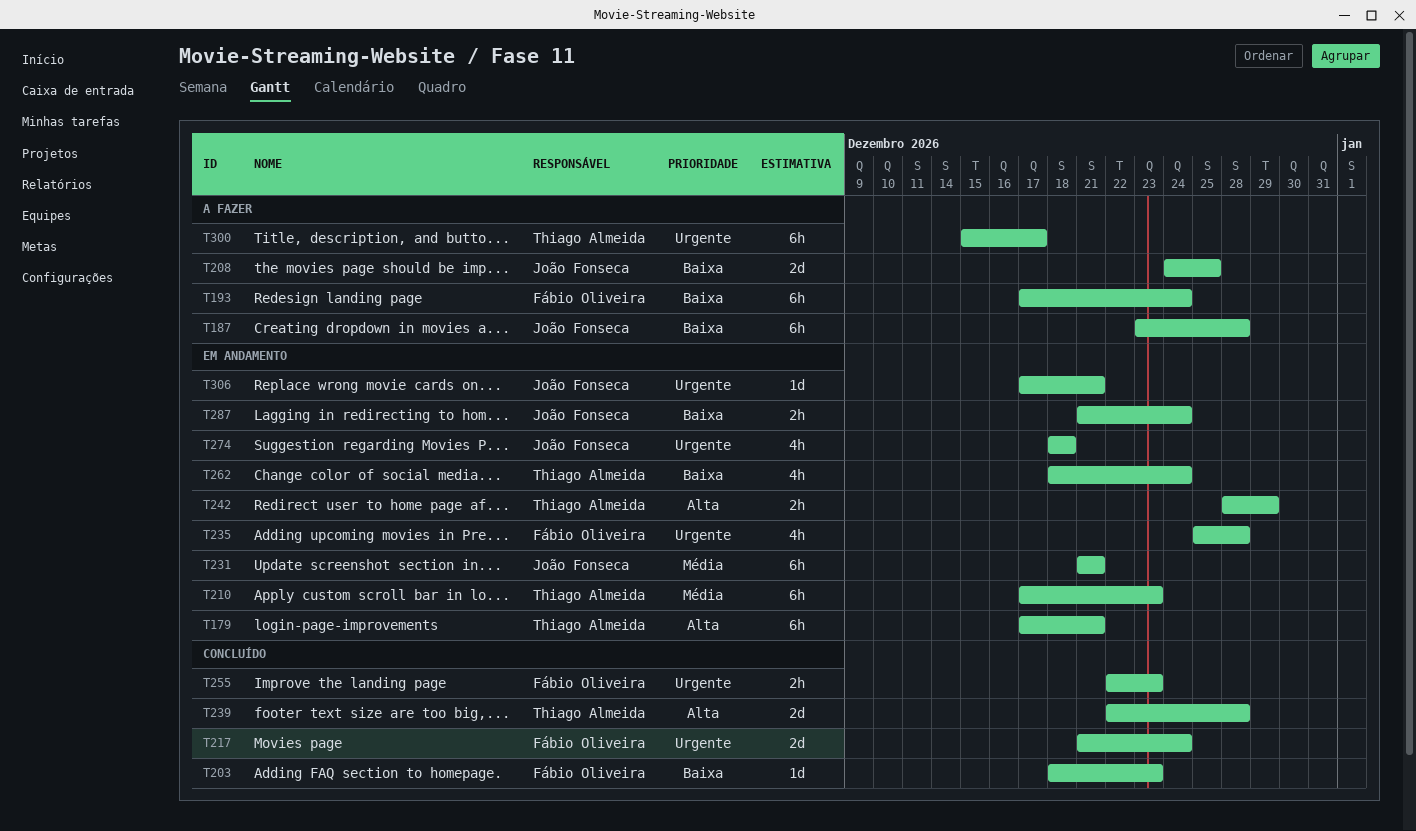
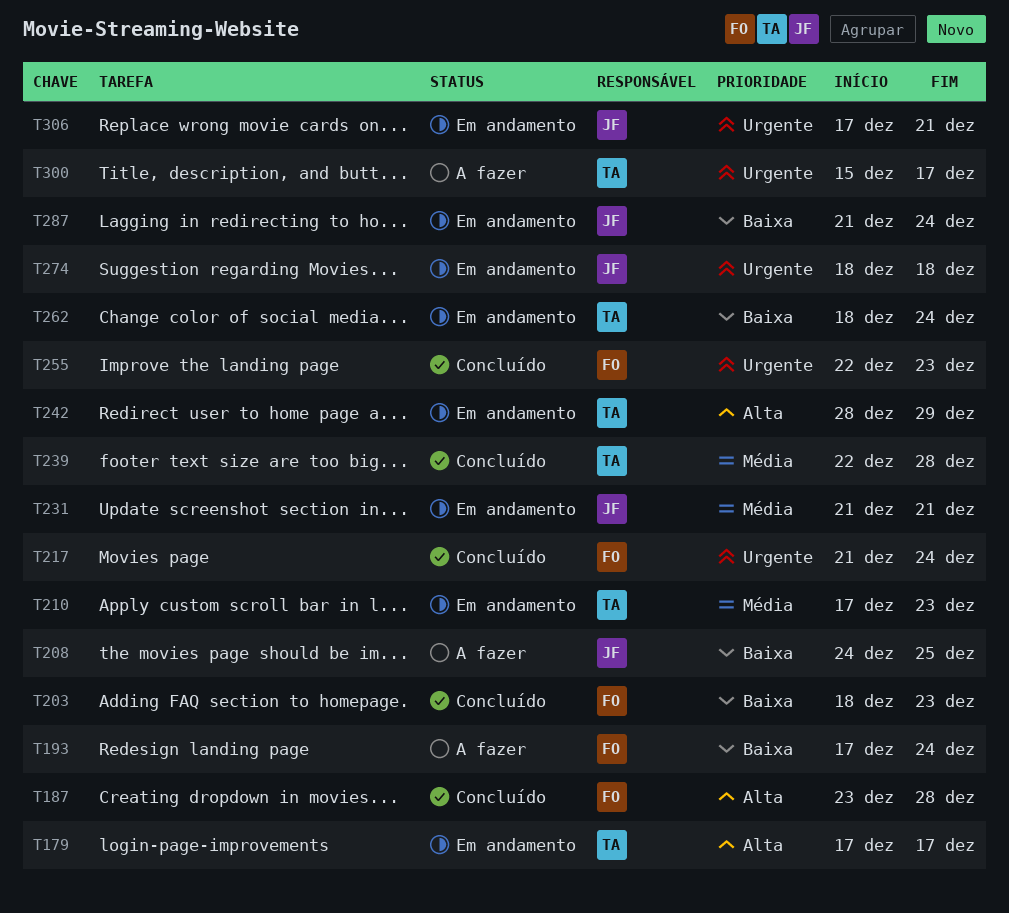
T179, due: Dec 21 -> Dec 17
T187, status: A fazer -> Concluído
T187, owner: João Fonseca -> Fábio Oliveira
T187, priority: Baixa -> Alta
T235: present -> none
T239, priority: Alta -> Média

